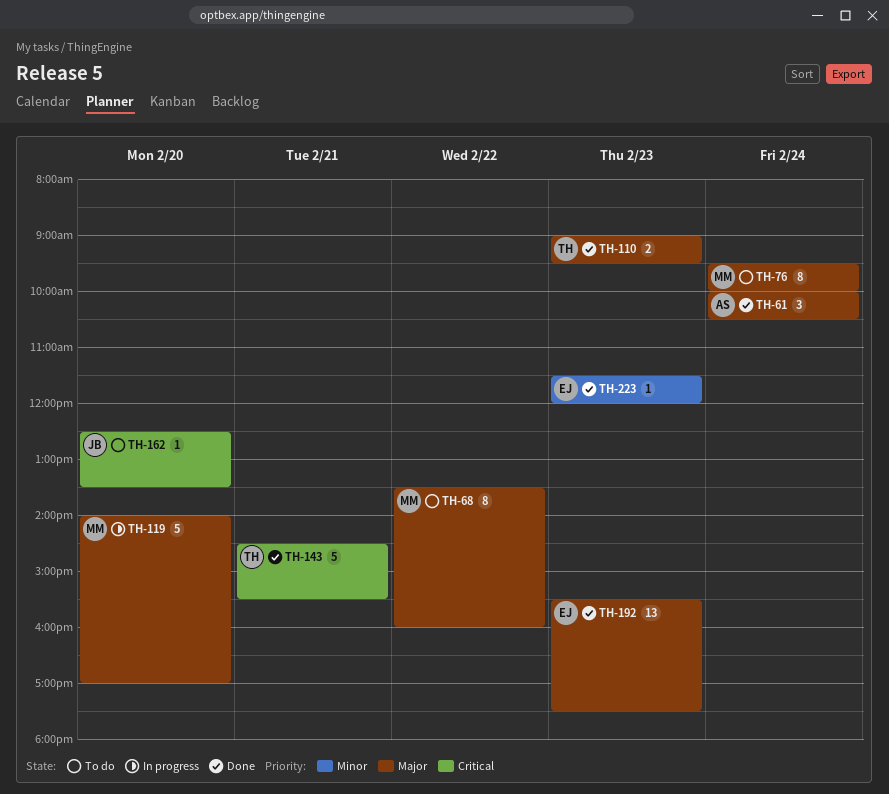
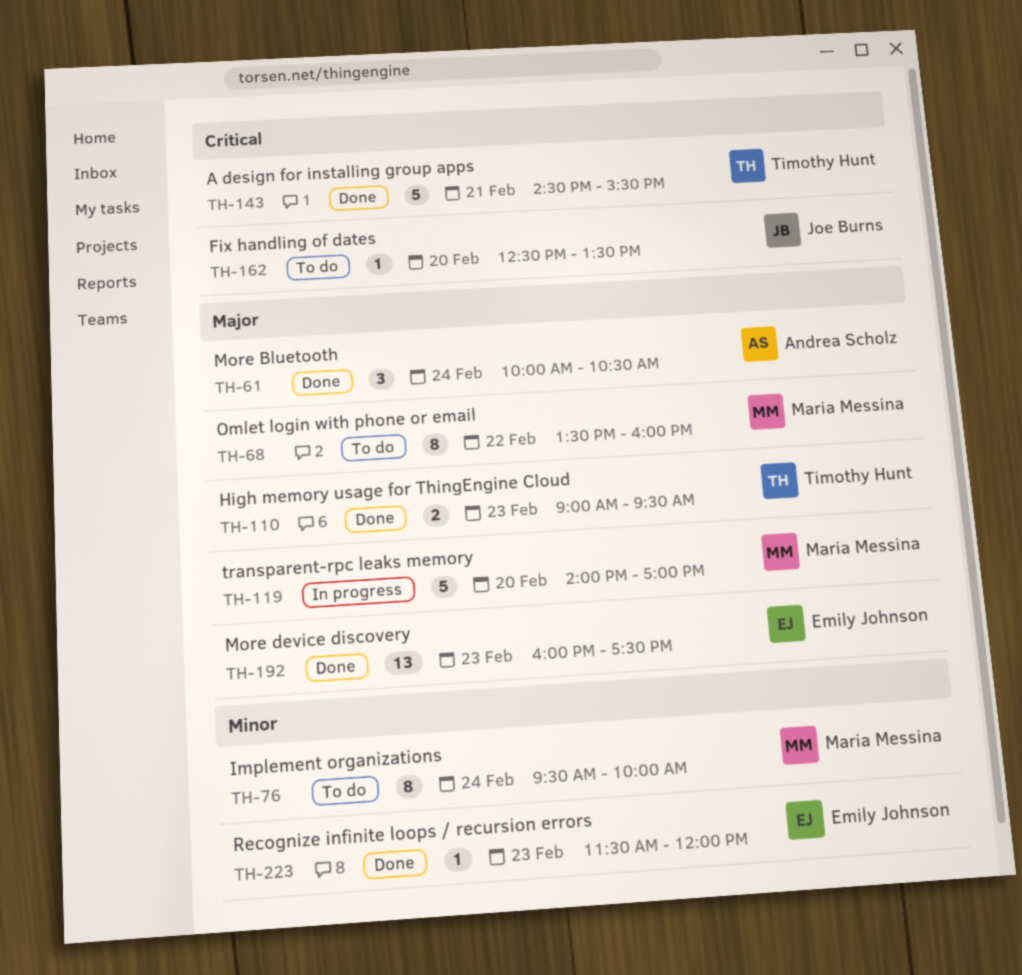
TH-76, priority: Major -> Minor
TH-192, begins: 15:30 -> 16:00

